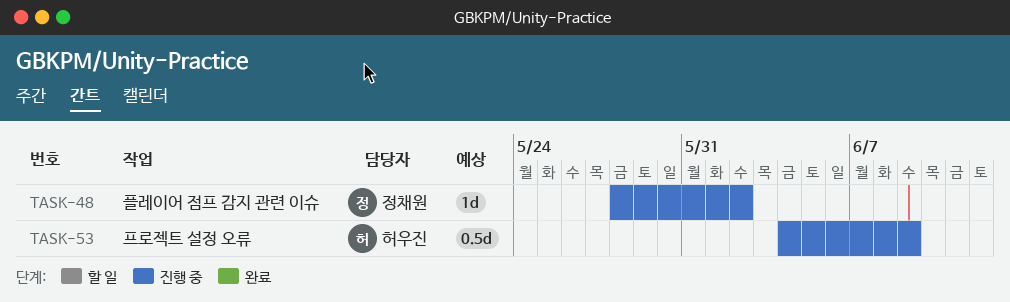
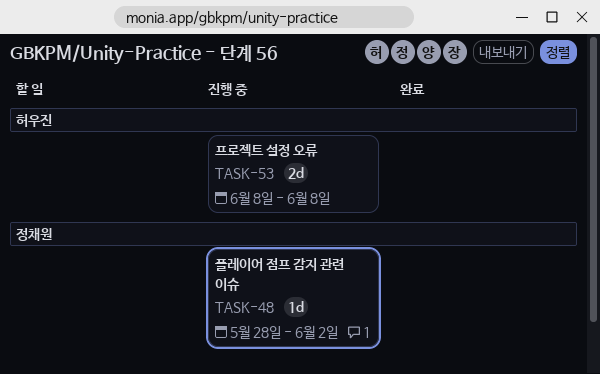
TASK-53, estimate: 0.5d -> 2d
TASK-53, start: Jun 4 -> Jun 8
TASK-53, due: Jun 9 -> Jun 8

